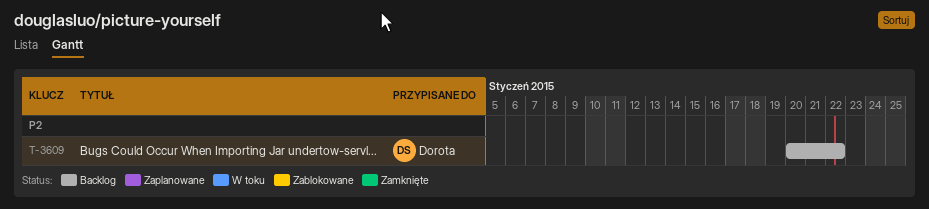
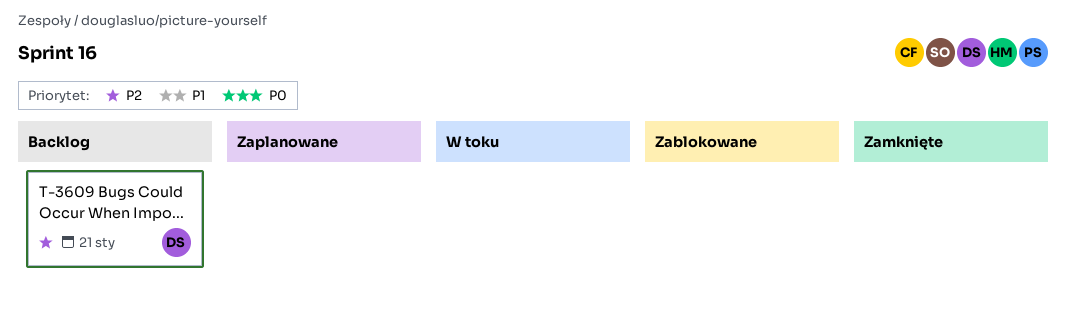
T-3609, due: Jan 22 -> Jan 21

